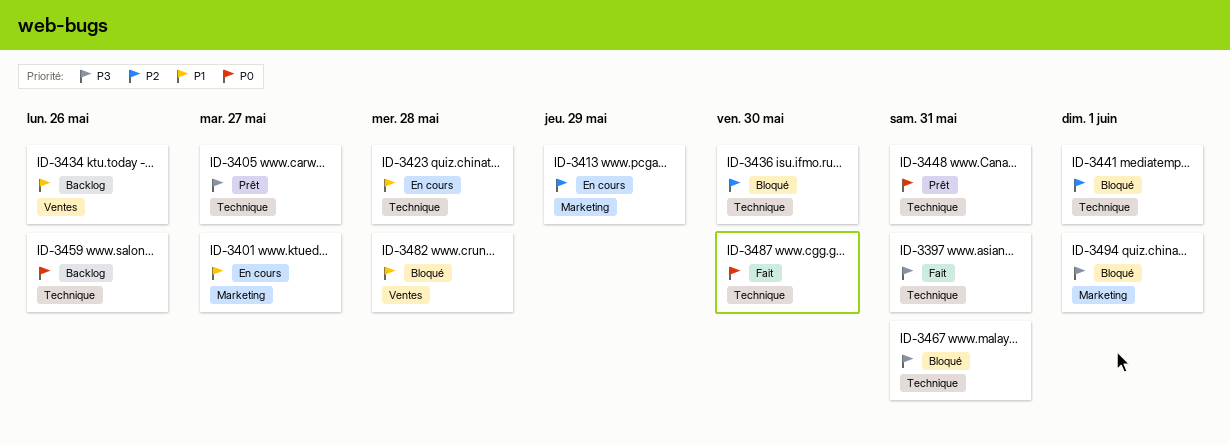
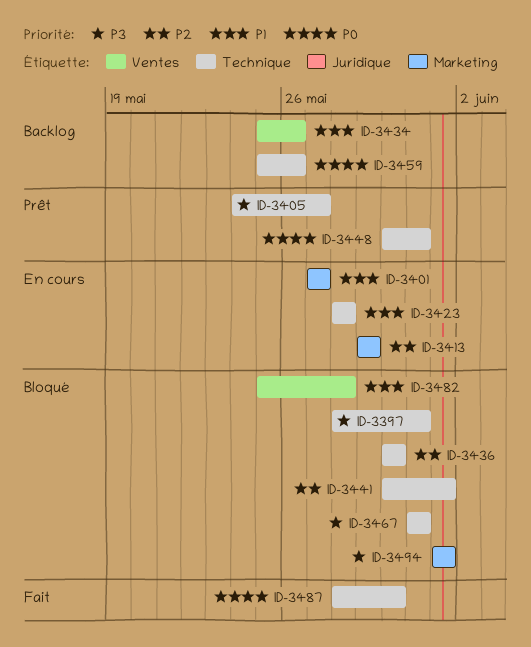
ID-3397, status: Fait -> Bloqué

